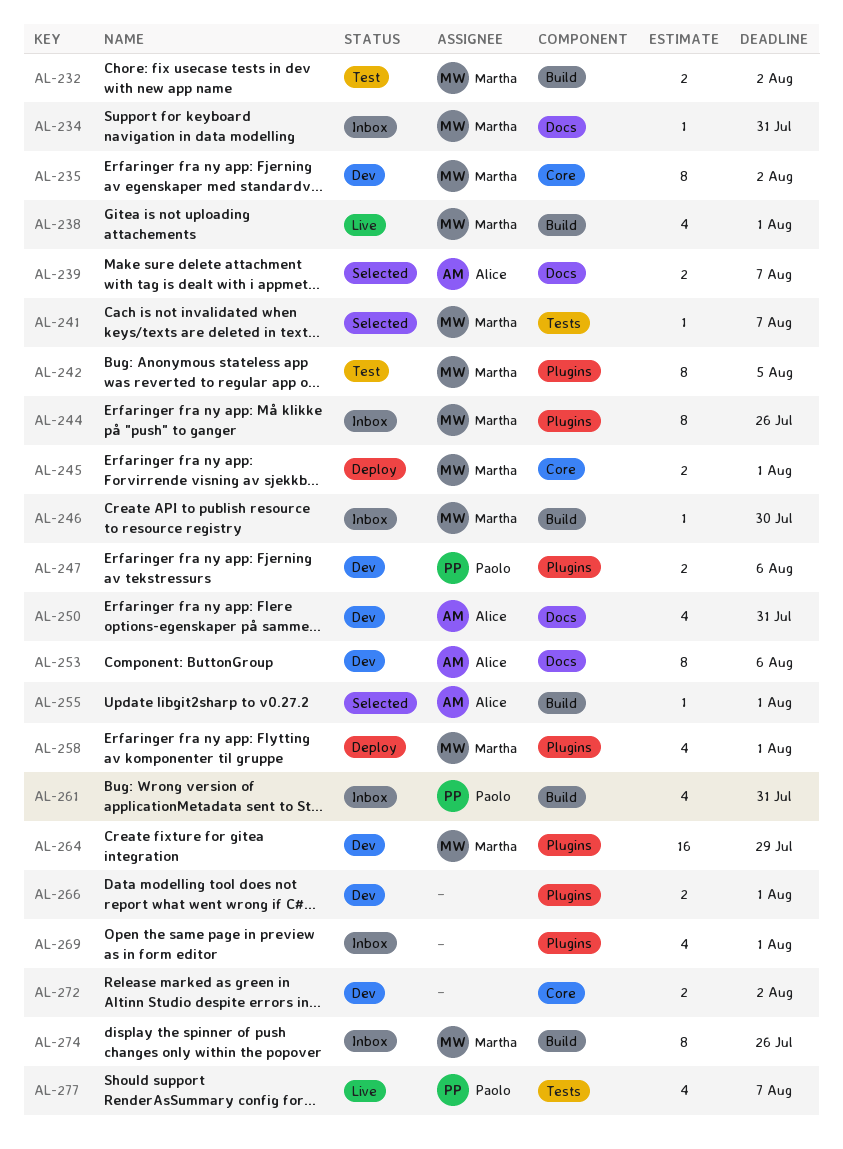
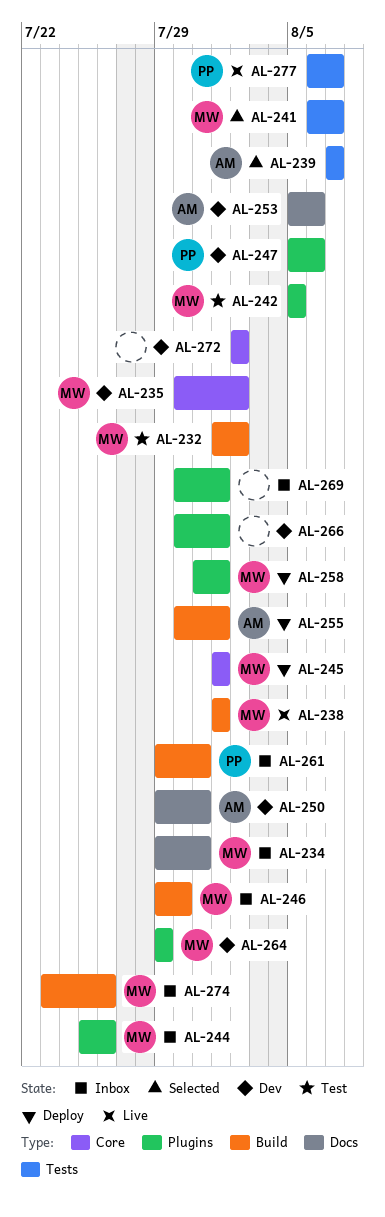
AL-239, label: Docs -> Tests
AL-255, status: Selected -> Deploy

